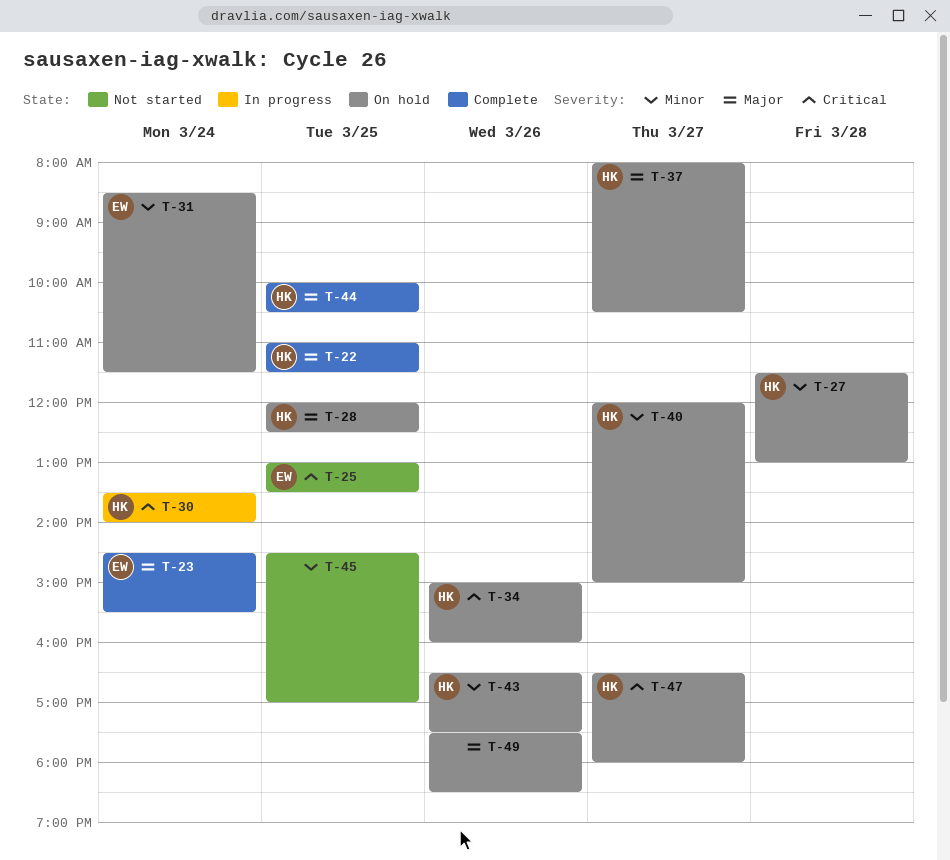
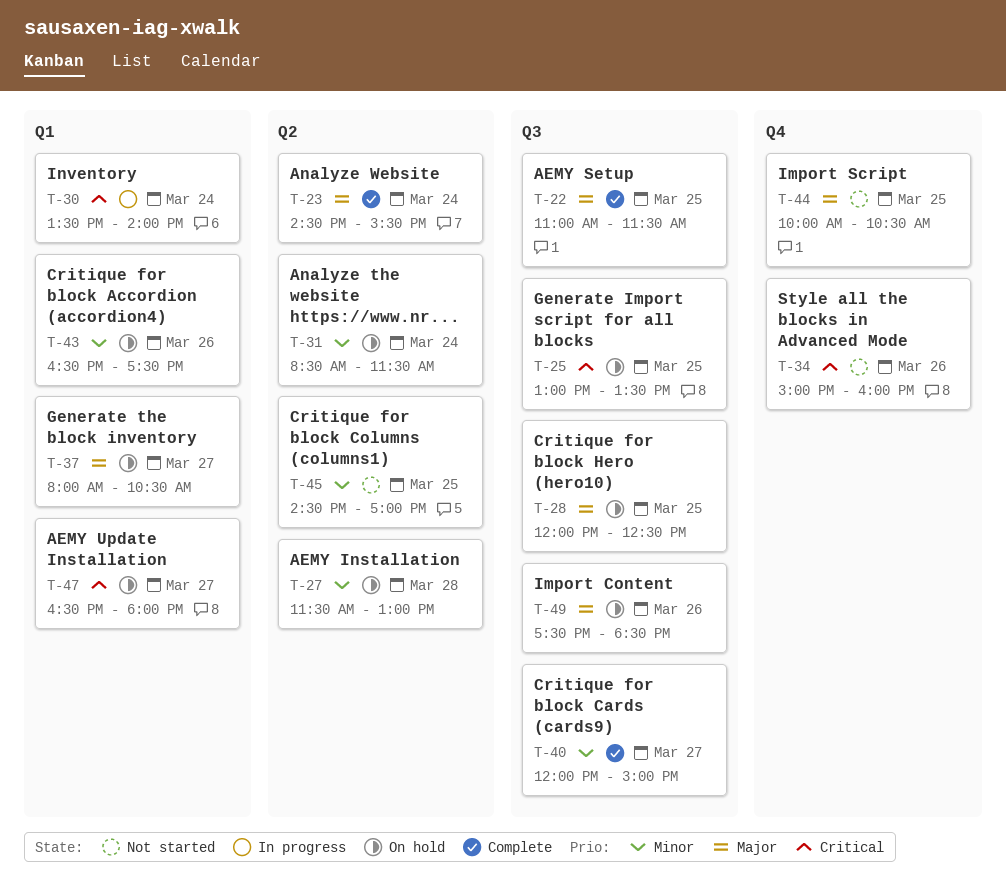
T-25, status: Not started -> On hold
T-34, status: On hold -> Not started
T-40, status: On hold -> Complete
T-44, status: Complete -> Not started

